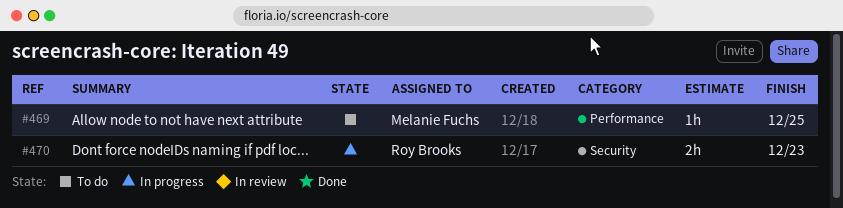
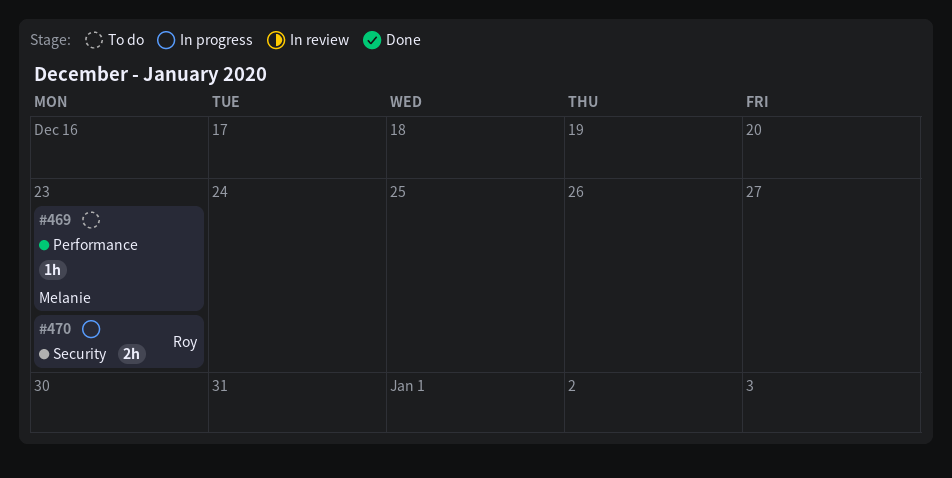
#469, due: Dec 25 -> Dec 23

